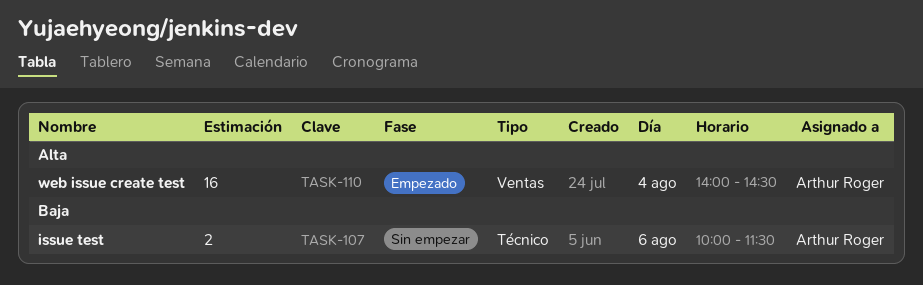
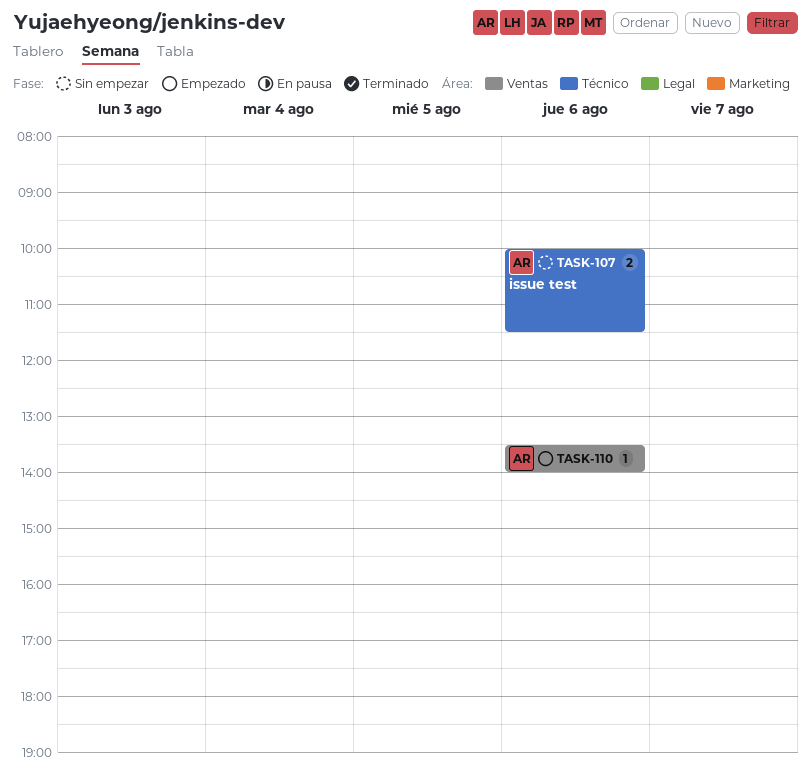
TASK-110, estimate: 16 -> 1
TASK-110, day: Aug 4 -> Aug 6
TASK-110, begins: 14:00 -> 13:30
TASK-110, ends: 14:30 -> 14:00

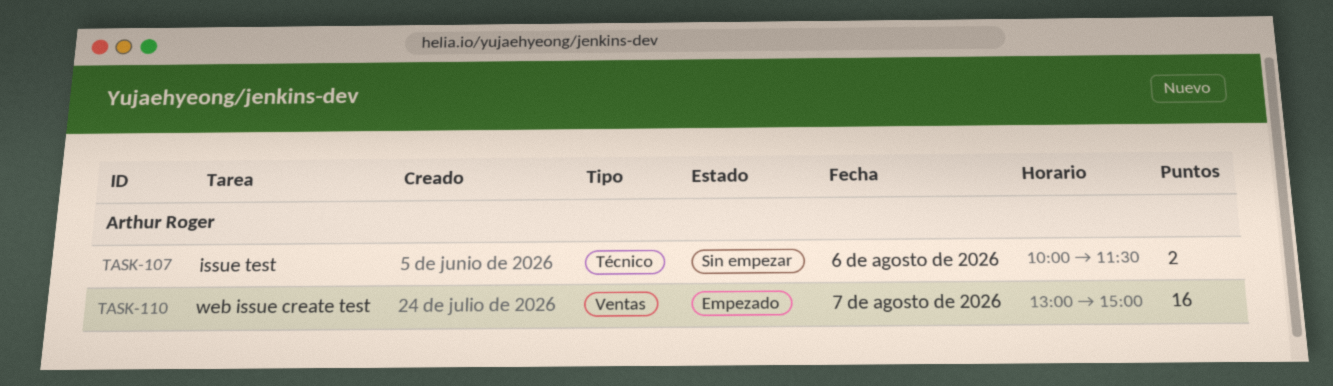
TASK-110, estimate: 1 -> 16
TASK-110, day: Aug 6 -> Aug 7
TASK-110, begins: 13:30 -> 13:00
TASK-110, ends: 14:00 -> 15:00

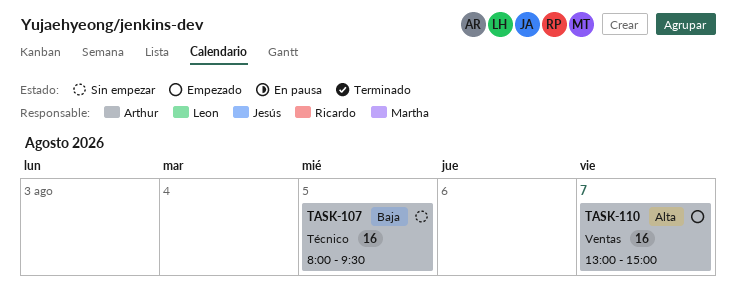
TASK-107, estimate: 2 -> 16
TASK-107, day: Aug 6 -> Aug 5
TASK-107, begins: 10:00 -> 08:00
TASK-107, ends: 11:30 -> 09:30

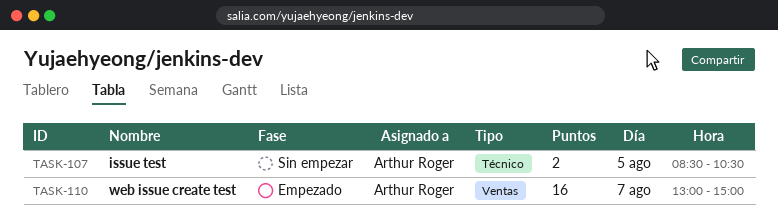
TASK-107, estimate: 16 -> 2
TASK-107, begins: 08:00 -> 08:30
TASK-107, ends: 09:30 -> 10:30

